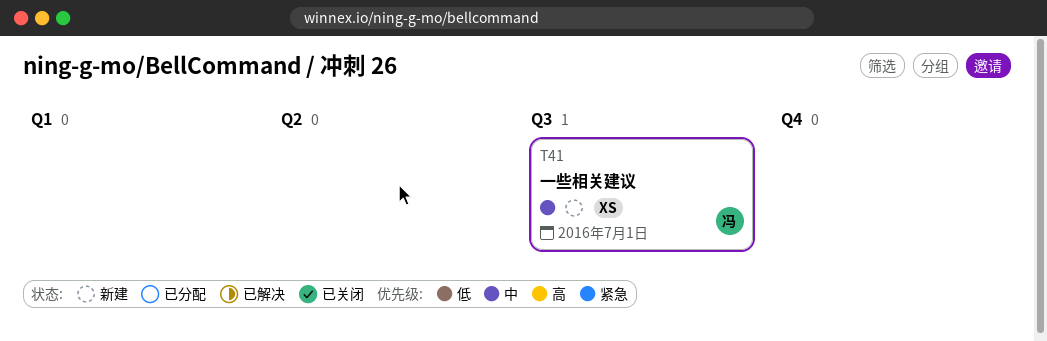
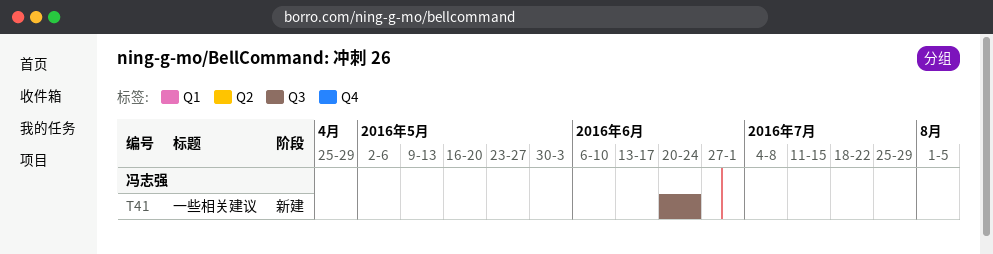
T41, due: Jul 1 -> Jun 24

